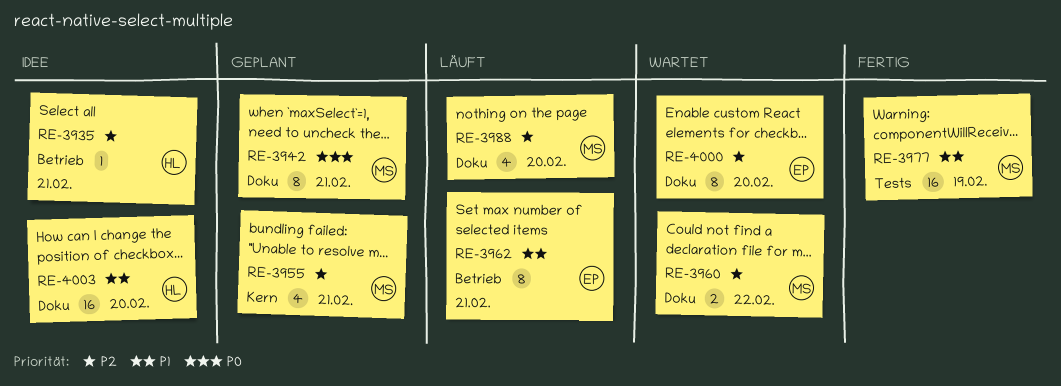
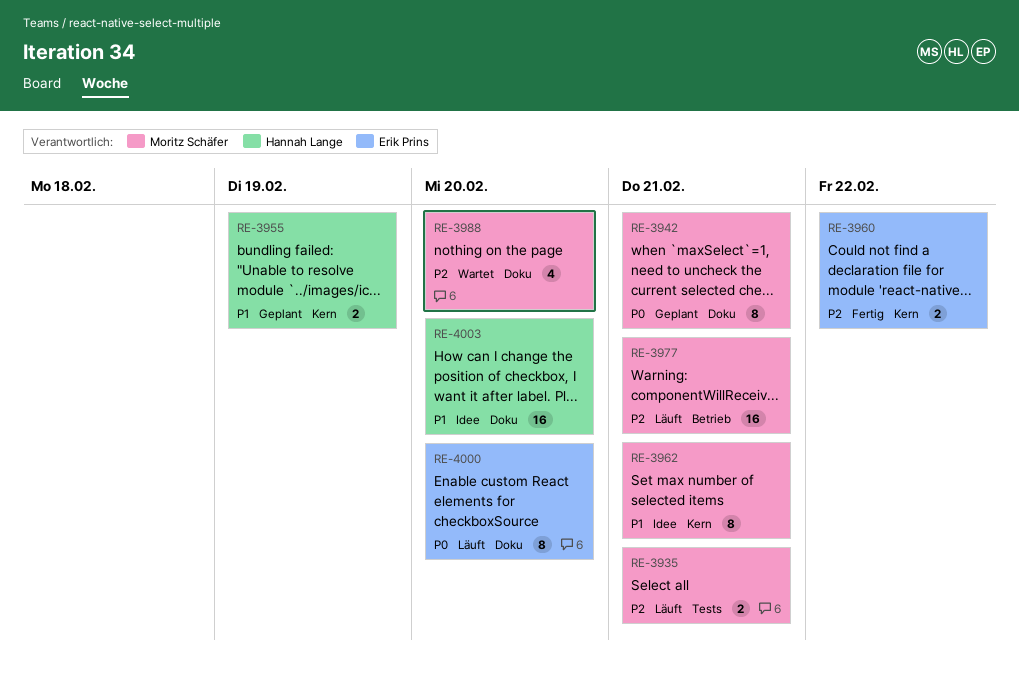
RE-3935, status: Idee -> Läuft
RE-3935, owner: Hannah Lange -> Moritz Schäfer
RE-3935, label: Betrieb -> Tests
RE-3935, estimate: 1 -> 2
RE-3955, owner: Moritz Schäfer -> Hannah Lange
RE-3955, priority: P2 -> P1
RE-3955, estimate: 4 -> 2
RE-3955, due: Feb 21 -> Feb 19
RE-3960, status: Wartet -> Fertig
RE-3960, owner: Moritz Schäfer -> Erik Prins
RE-3960, label: Doku -> Kern
RE-3962, status: Läuft -> Idee
RE-3962, owner: Erik Prins -> Moritz Schäfer
RE-3962, label: Betrieb -> Kern
RE-3977, status: Fertig -> Läuft
RE-3977, priority: P1 -> P2
RE-3977, label: Tests -> Betrieb
RE-3977, due: Feb 19 -> Feb 21
RE-3988, status: Läuft -> Wartet
RE-4000, status: Wartet -> Läuft
RE-4000, priority: P2 -> P0

